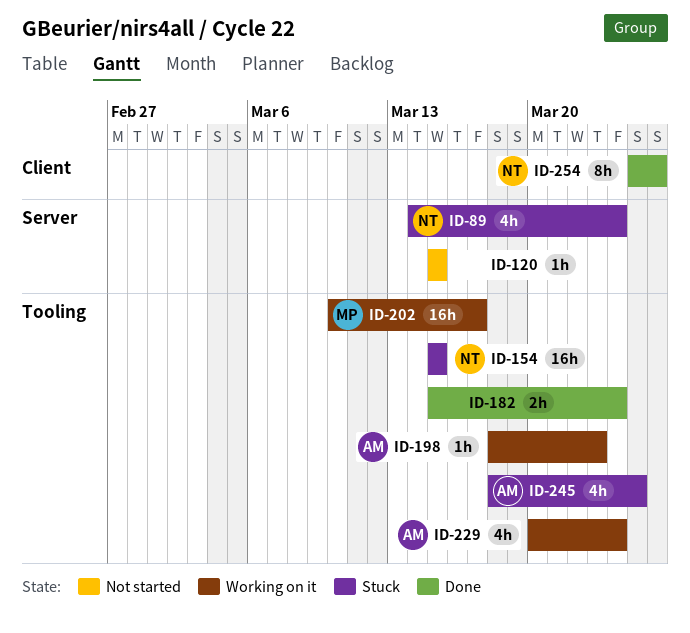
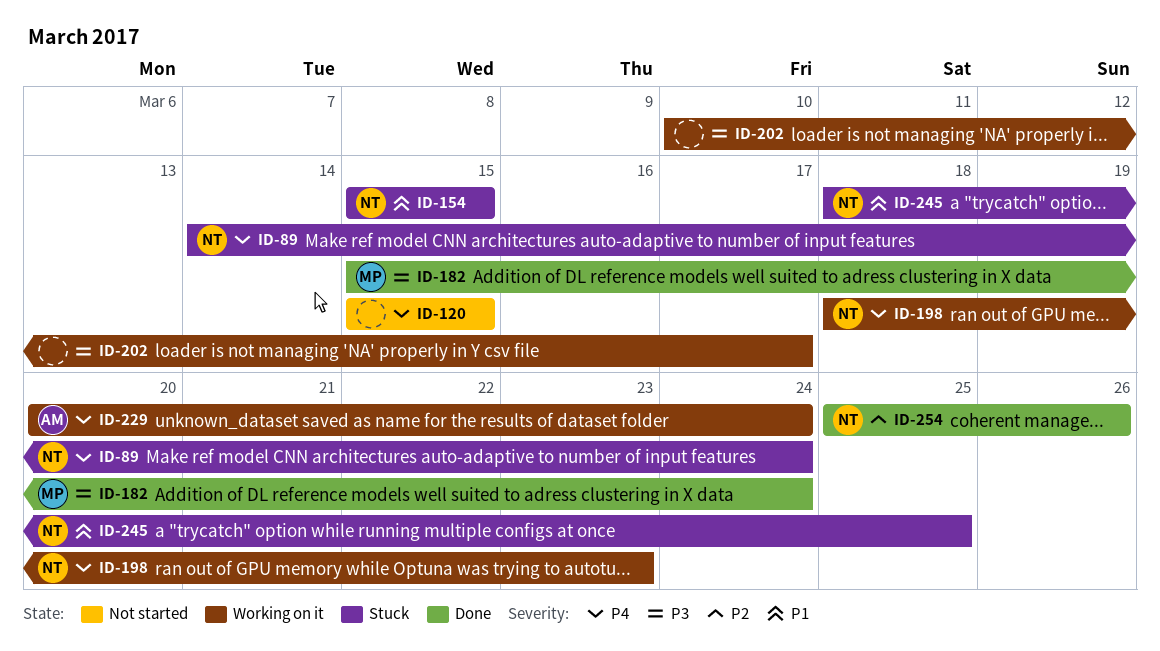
ID-182, owner: none -> MP
ID-198, owner: AM -> NT
ID-202, owner: MP -> none
ID-245, owner: AM -> NT

